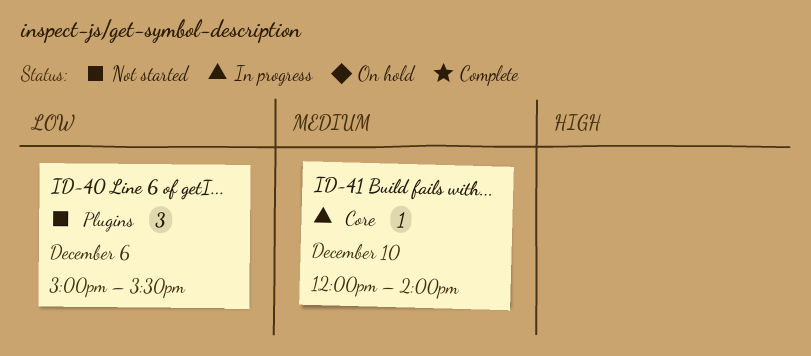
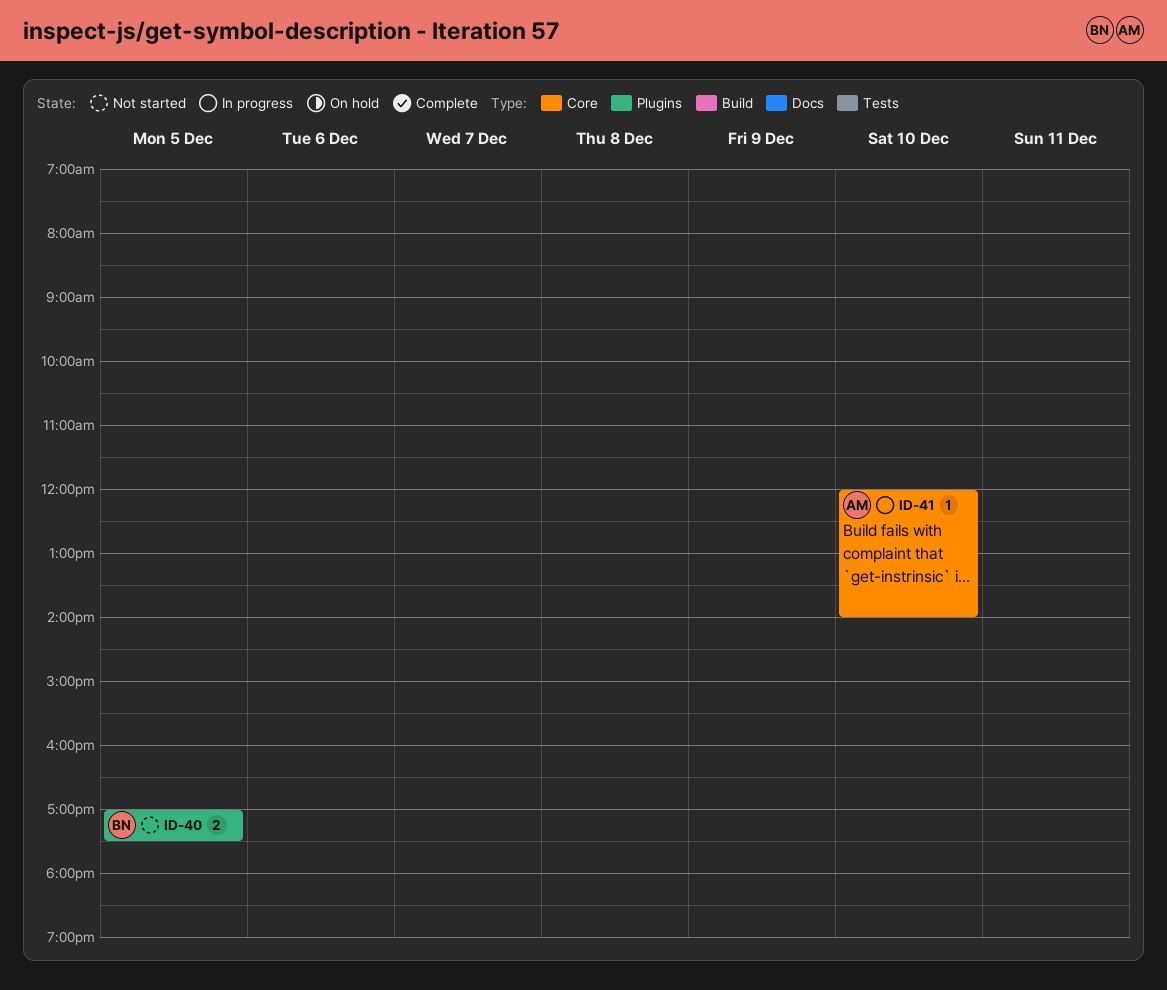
ID-40, estimate: 3 -> 2
ID-40, day: Dec 6 -> Dec 5
ID-40, begins: 15:00 -> 17:00
ID-40, ends: 15:30 -> 17:30

